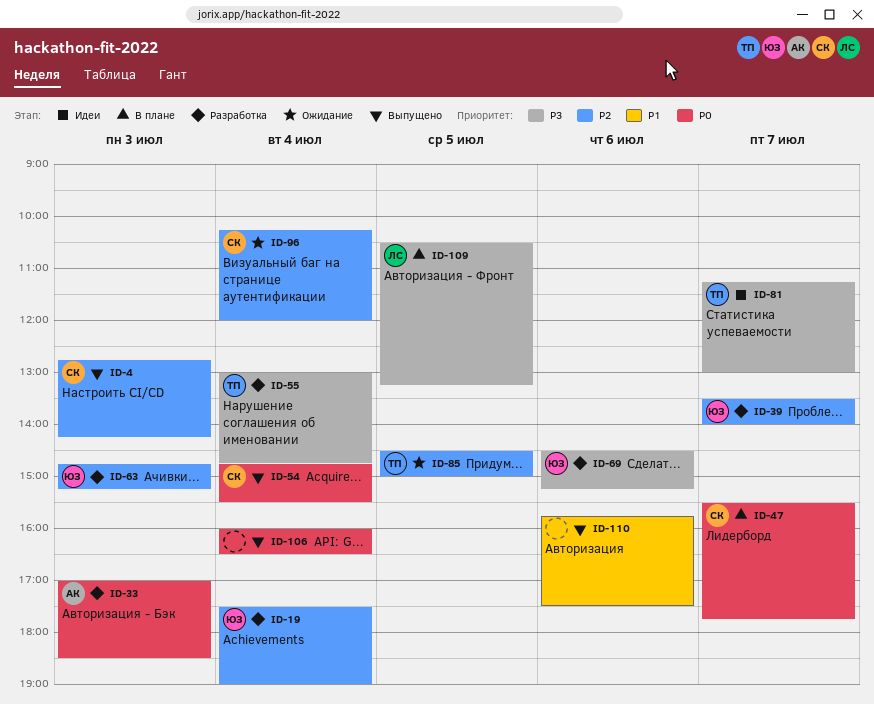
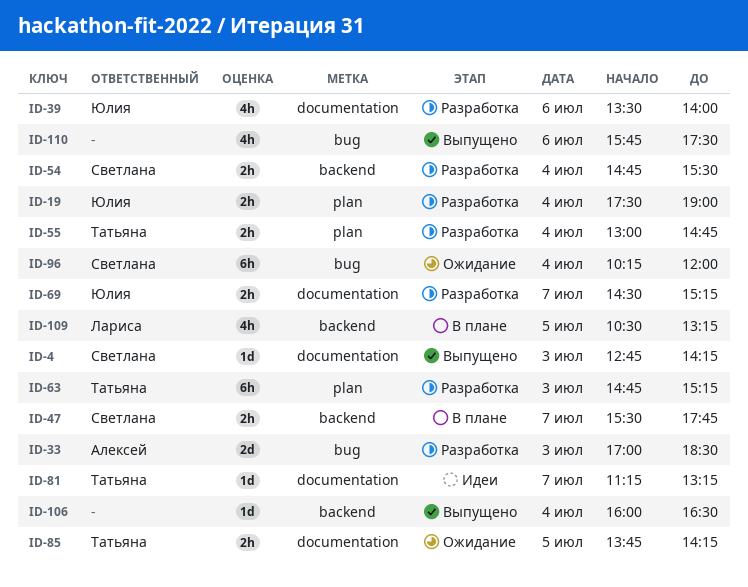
ID-39, day: Jul 7 -> Jul 6
ID-54, status: Выпущено -> Разработка
ID-63, owner: Юлия -> Татьяна
ID-69, day: Jul 6 -> Jul 7
ID-81, ends: 13:00 -> 13:15
ID-85, begins: 14:30 -> 13:45
ID-85, ends: 15:00 -> 14:15

